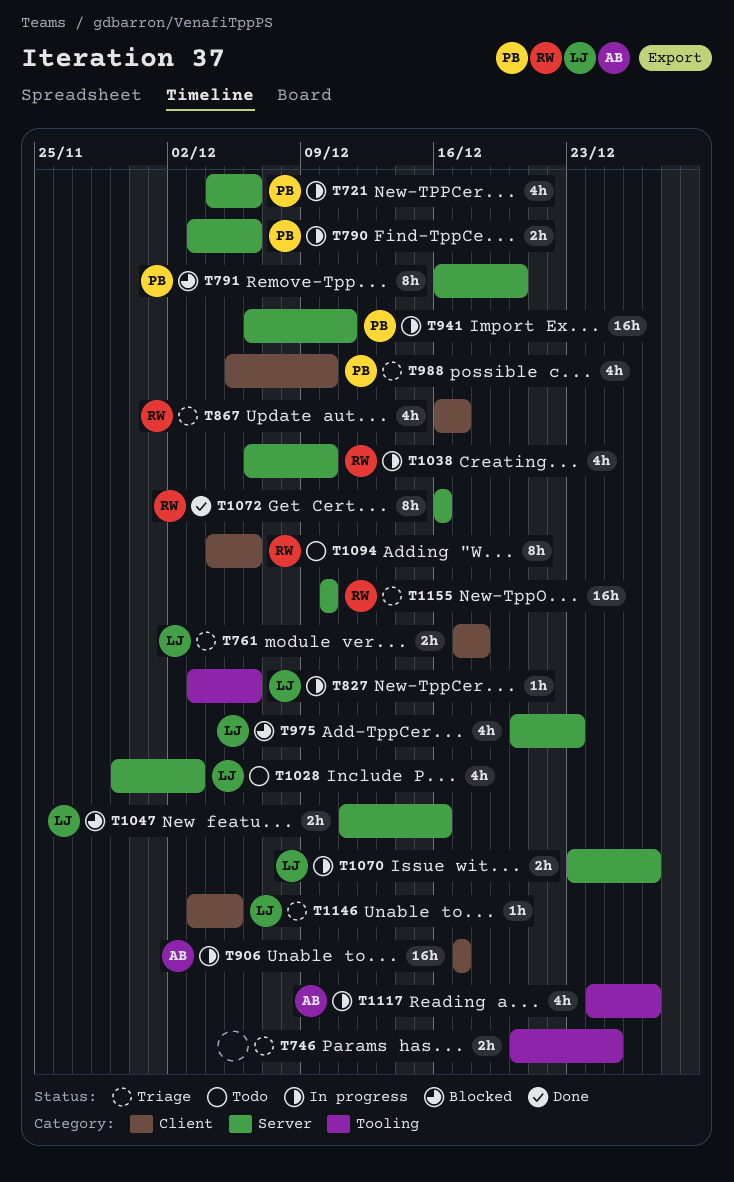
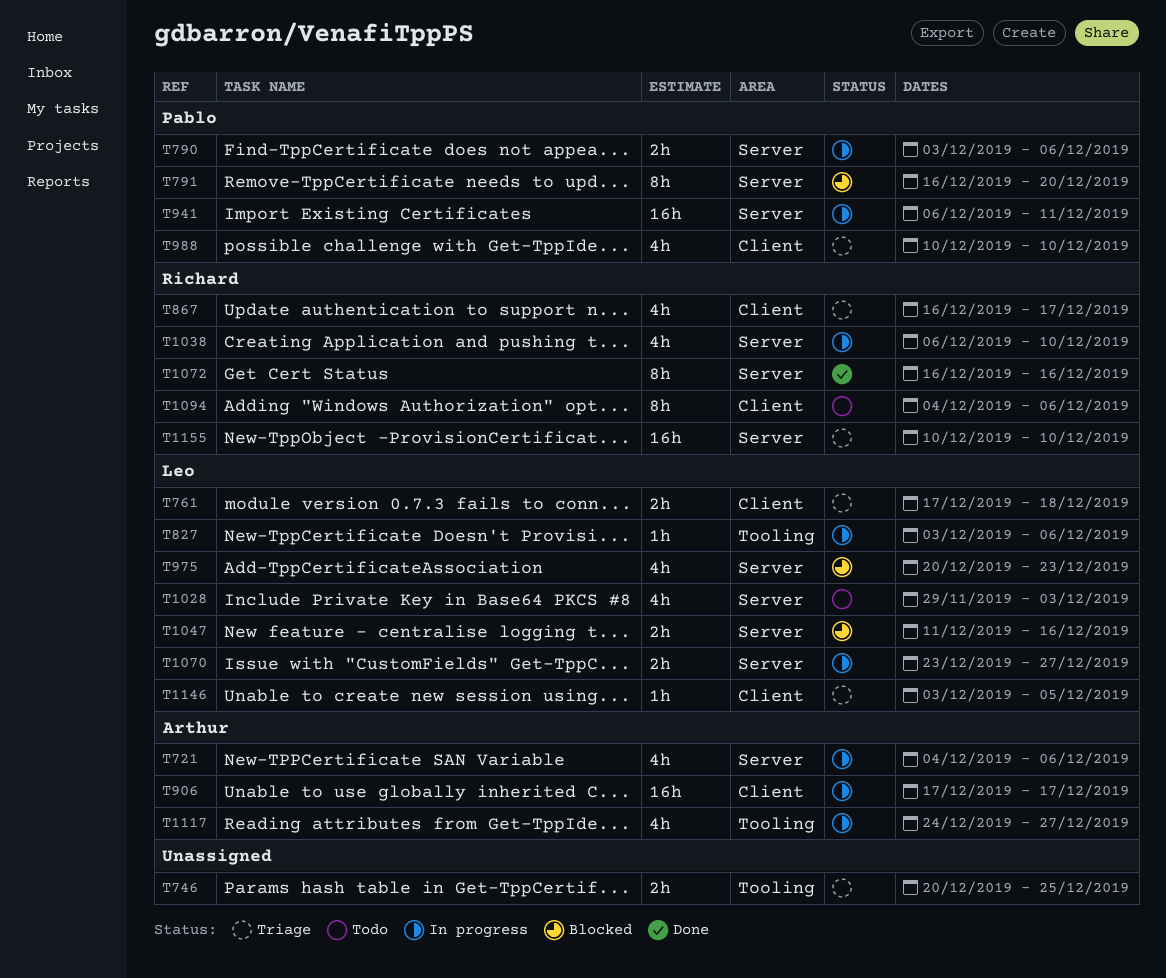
T721, owner: Pablo -> Arthur
T988, start: Dec 5 -> Dec 10

